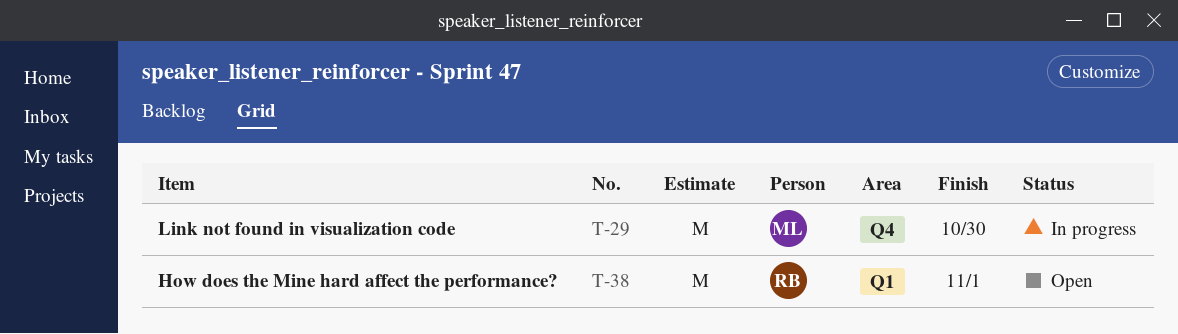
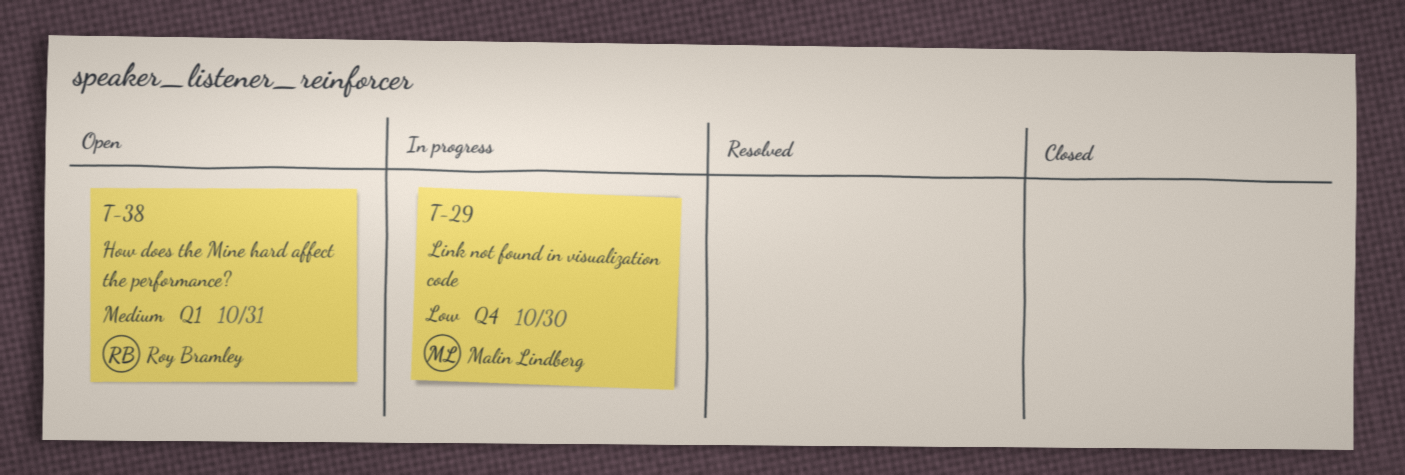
T-38, due: Nov 1 -> Oct 31

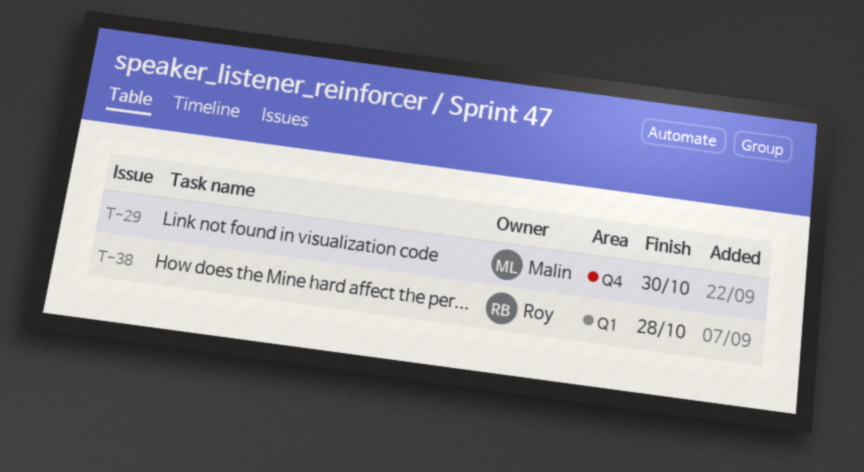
T-38, due: Oct 31 -> Oct 28

